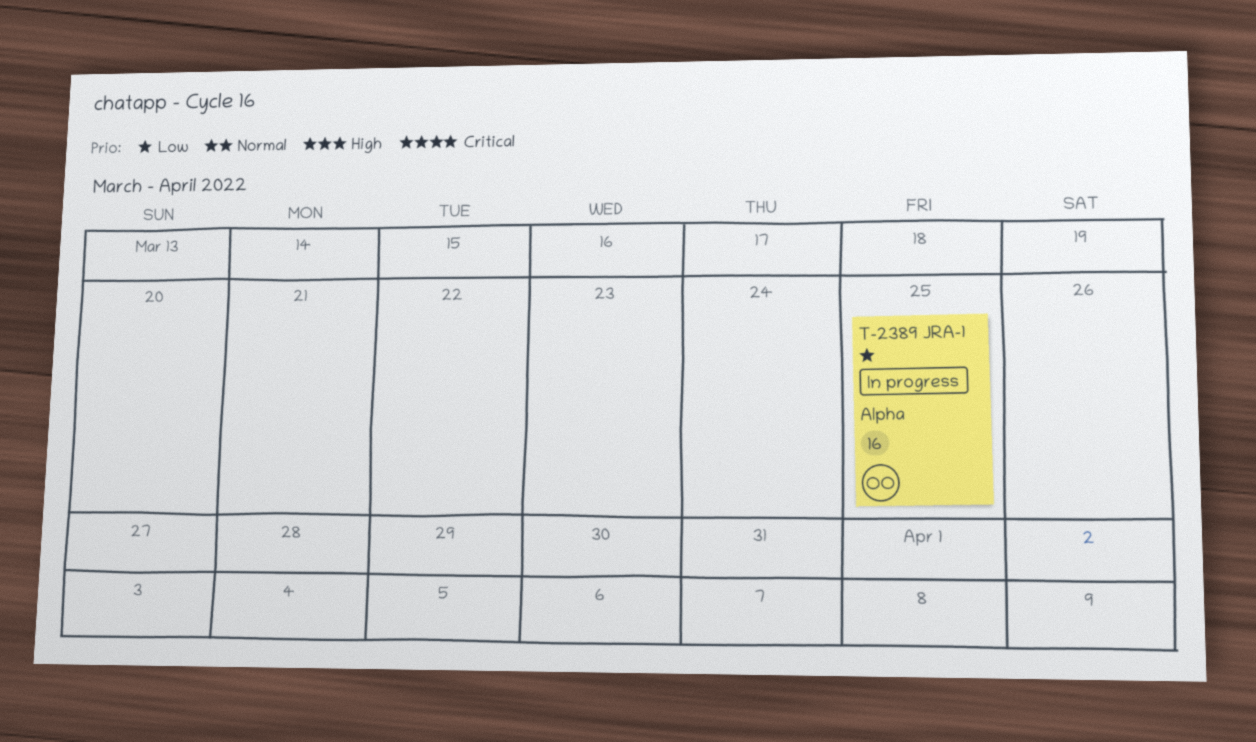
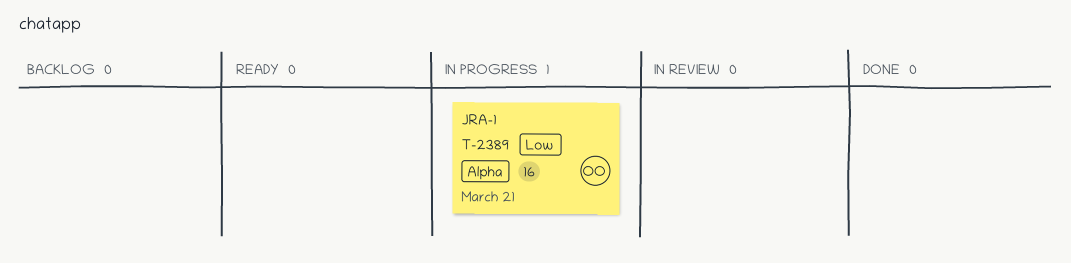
T-2389, due: Mar 25 -> Mar 21

